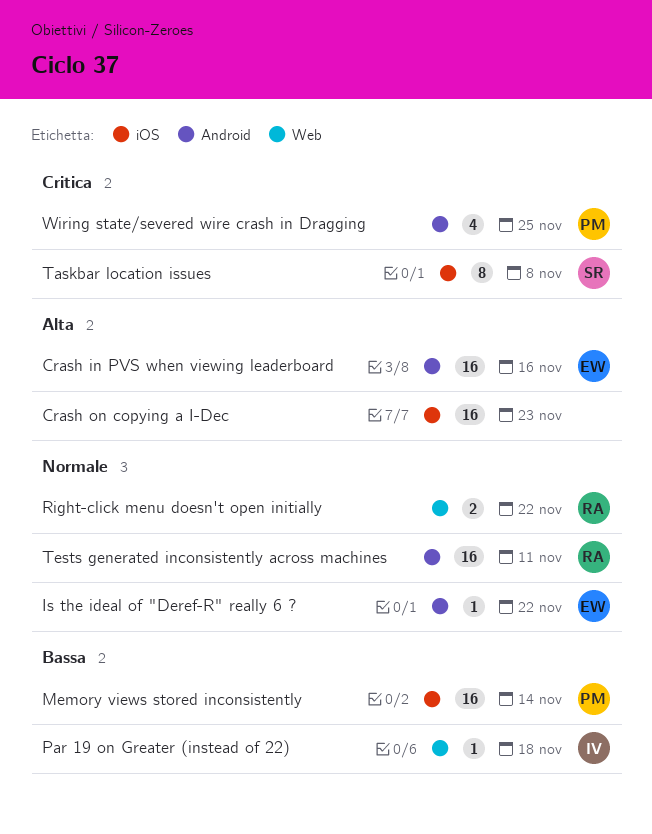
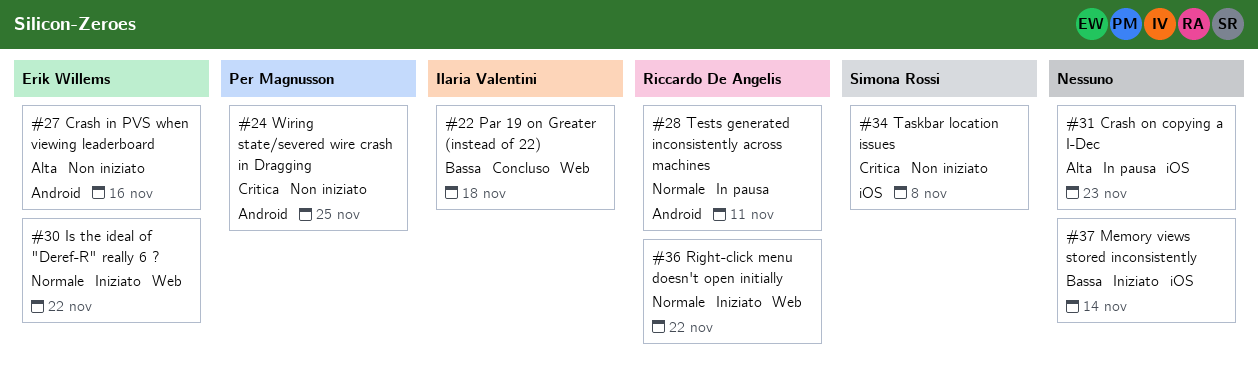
Is the ideal of "Deref-R" really 6 ?, label: Android -> Web
Memory views stored inconsistently, owner: Per Magnusson -> none

